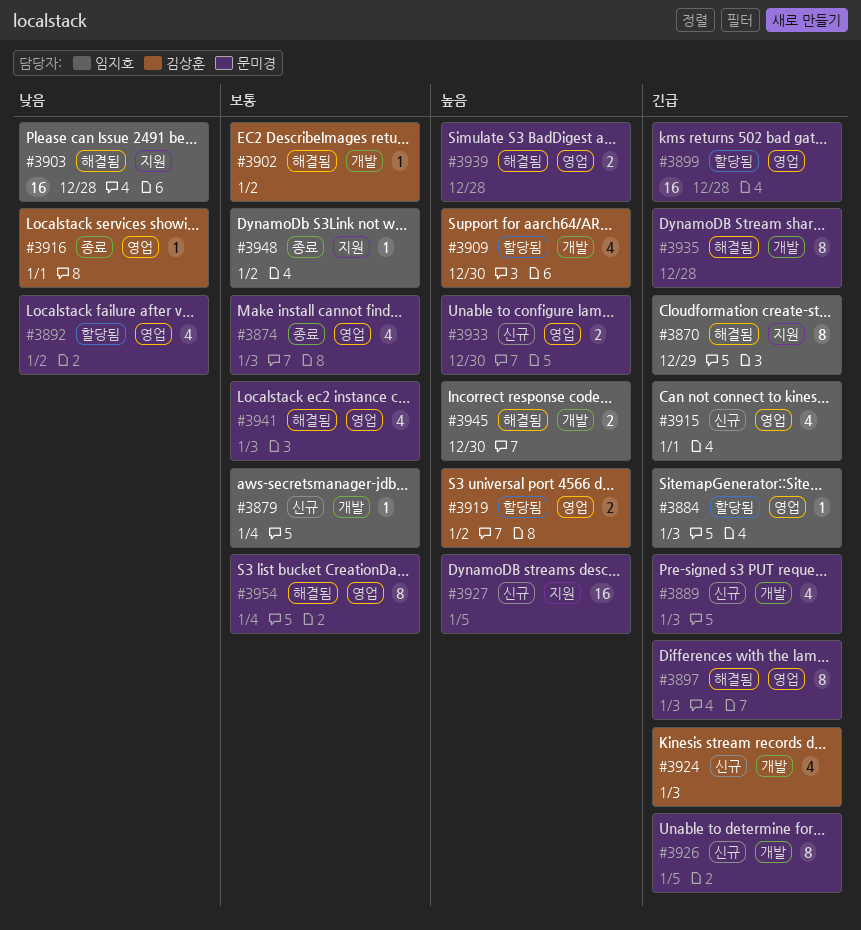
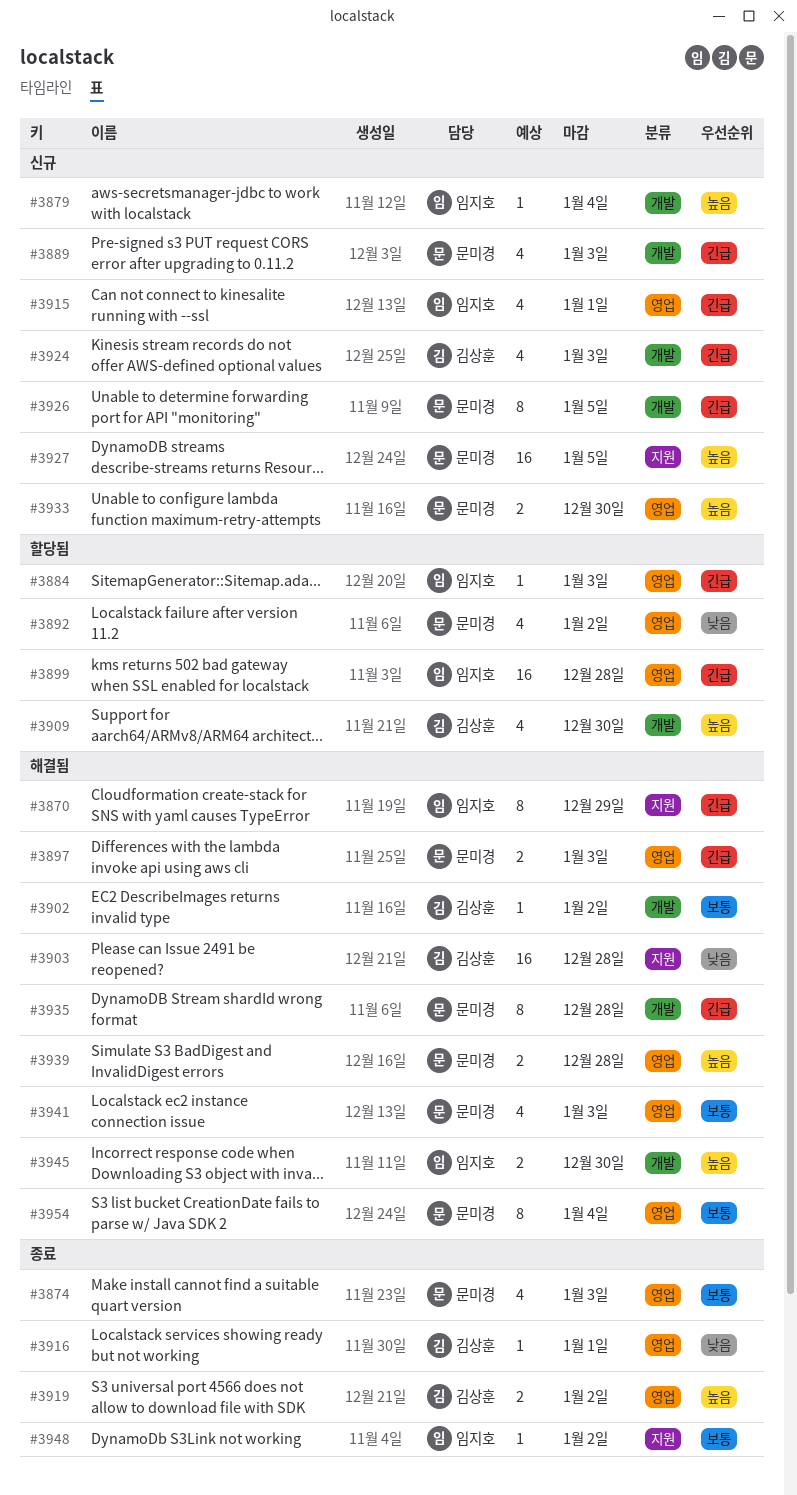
#3879, priority: 보통 -> 높음
#3897, estimate: 8 -> 2
#3899, owner: 문미경 -> 임지호
#3903, owner: 임지호 -> 김상훈
#3919, status: 할당됨 -> 종료

